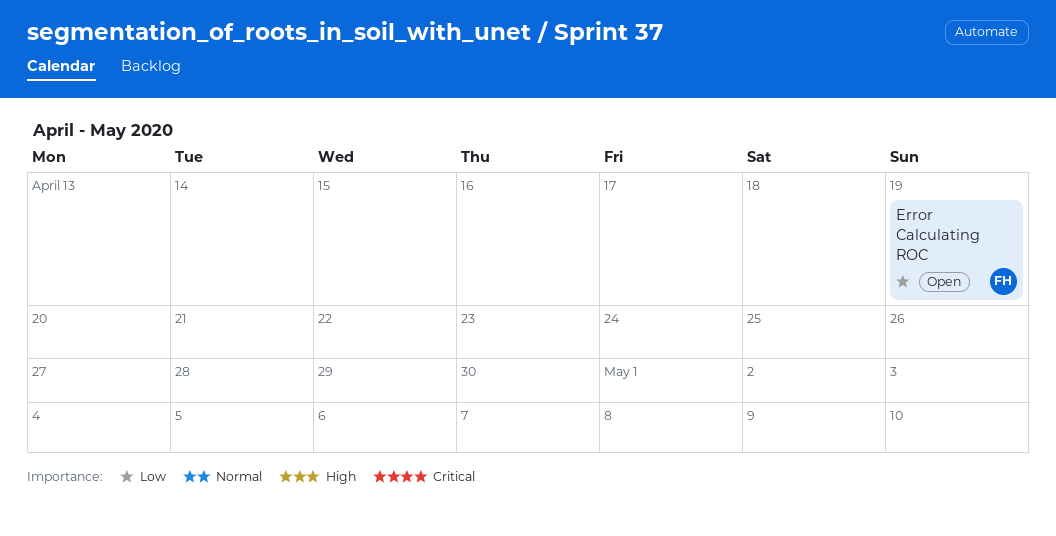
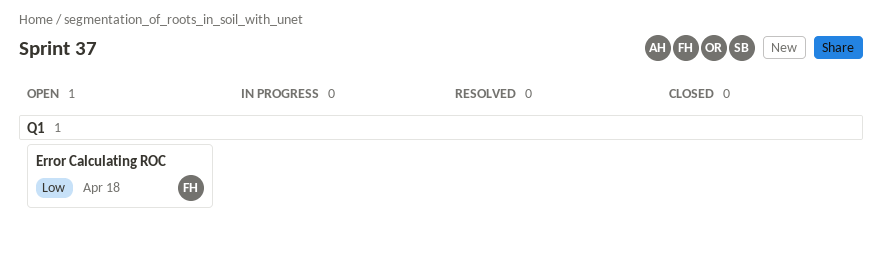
Error Calculating ROC, due: Apr 19 -> Apr 18

